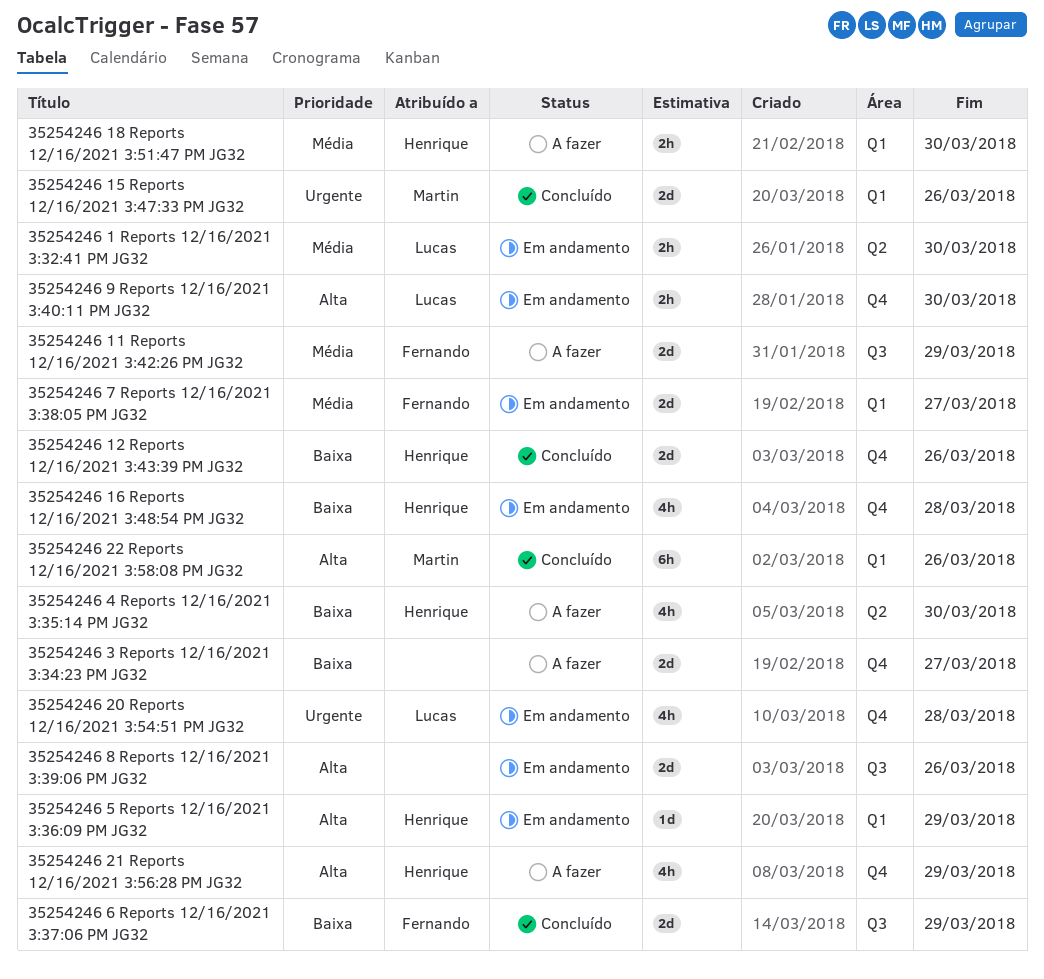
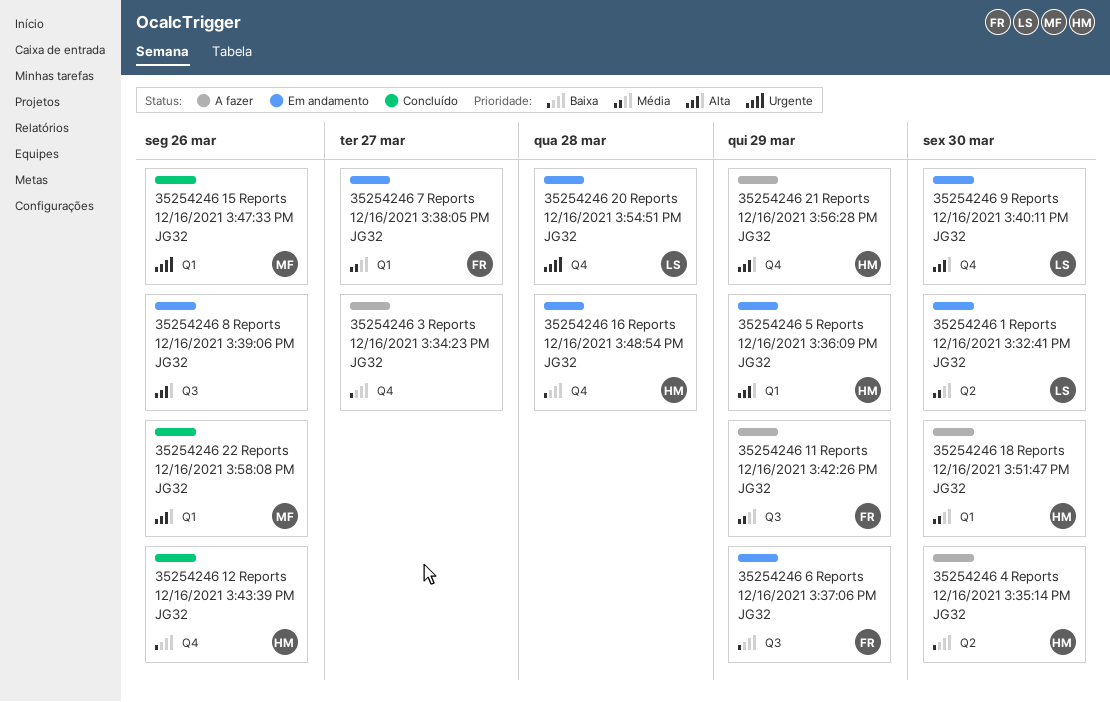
35254246 6 Reports 12/16/2021 3:37:06 PM JG32, status: Concluído -> Em andamento

